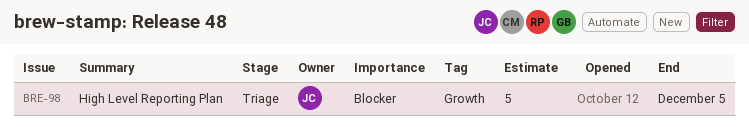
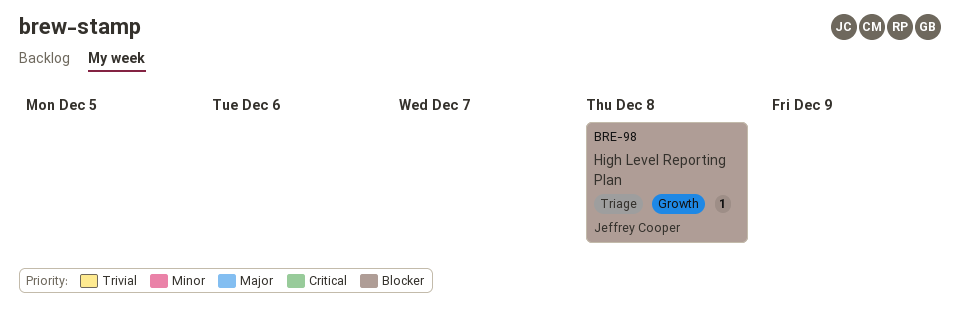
BRE-98, estimate: 5 -> 1
BRE-98, due: Dec 5 -> Dec 8

